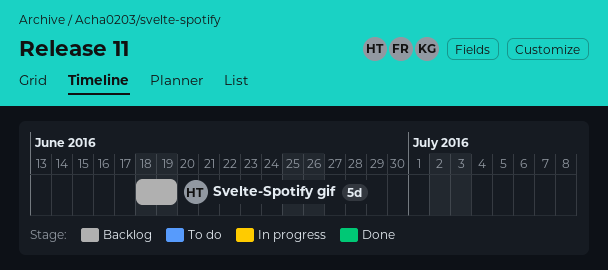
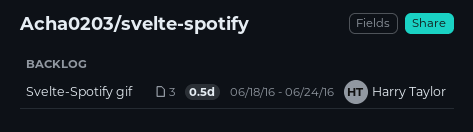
Svelte-Spotify gif, estimate: 5d -> 0.5d
Svelte-Spotify gif, due: Jun 19 -> Jun 24

